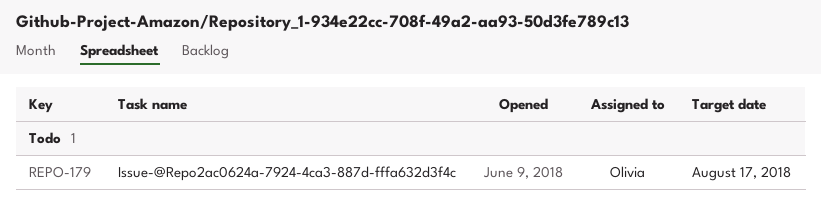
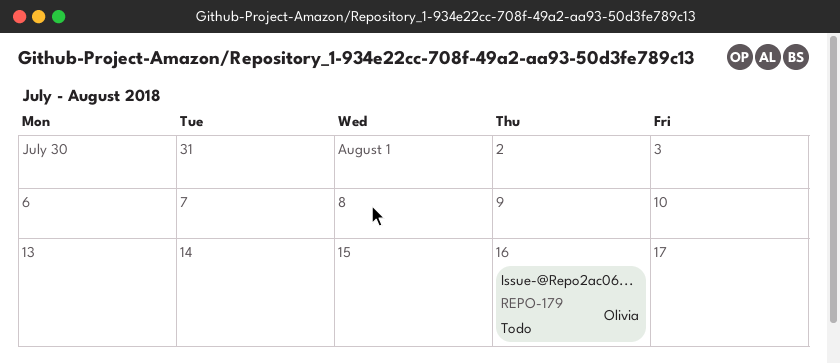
REPO-179, due: Aug 17 -> Aug 16

